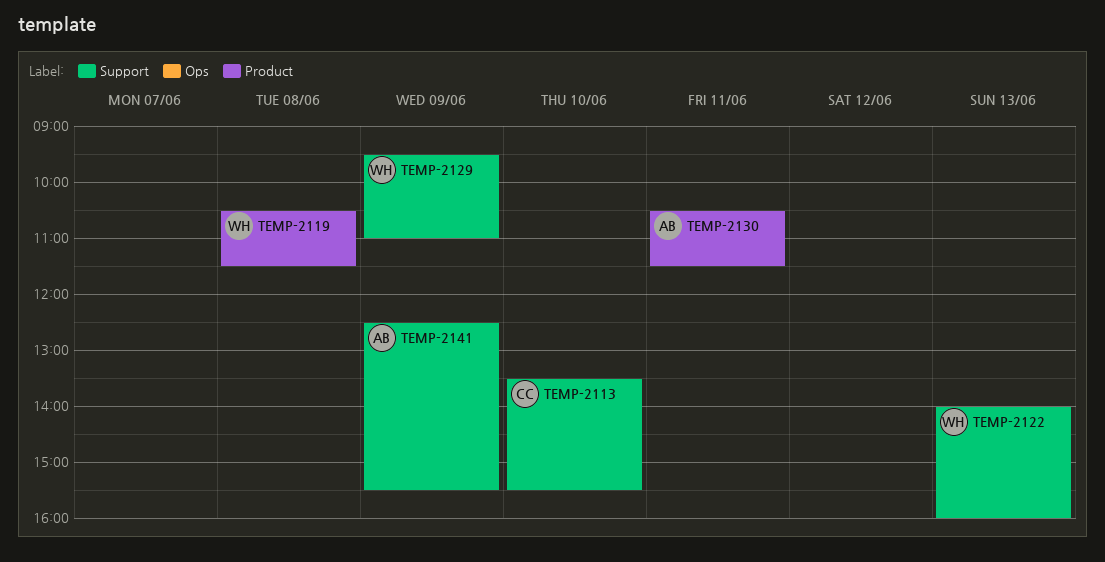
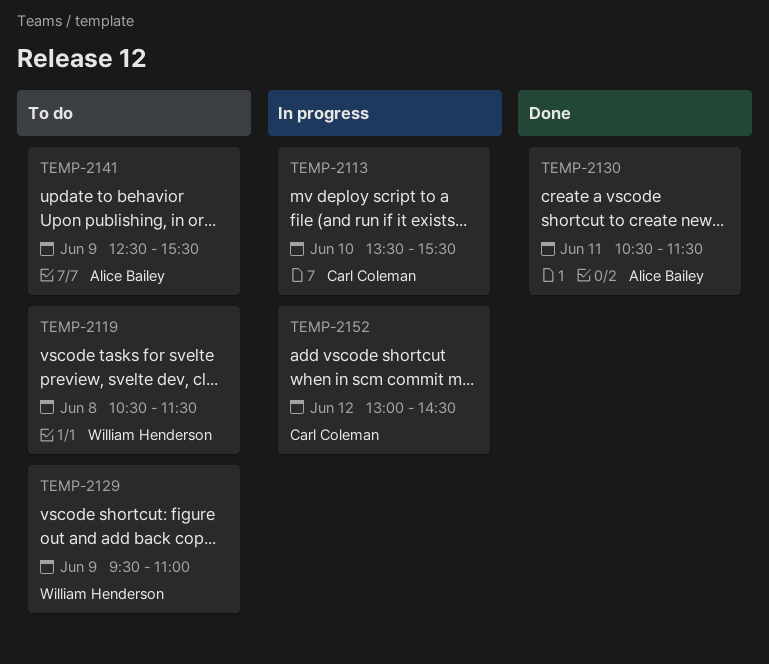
TEMP-2122: present -> none
TEMP-2152: none -> present

